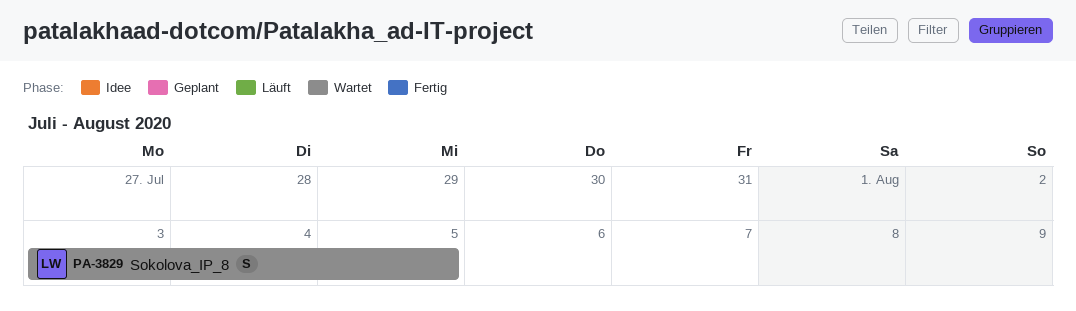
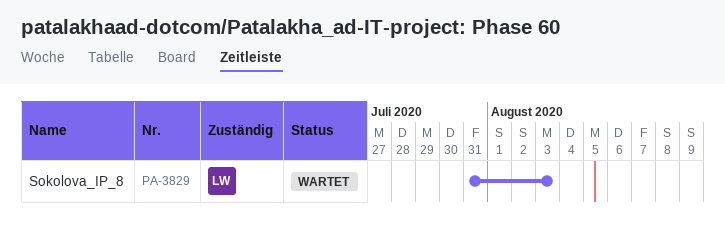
PA-3829, start: Aug 3 -> Jul 31
PA-3829, due: Aug 5 -> Aug 3

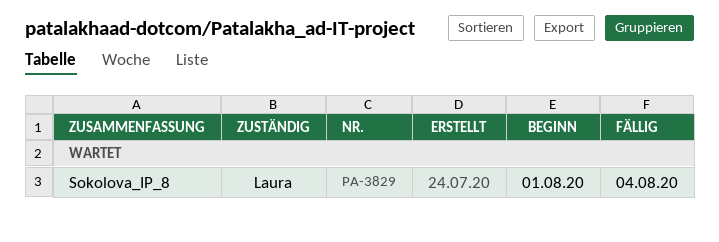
PA-3829, start: Jul 31 -> Aug 1
PA-3829, due: Aug 3 -> Aug 4

